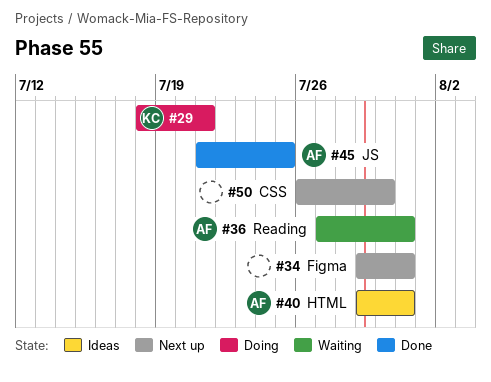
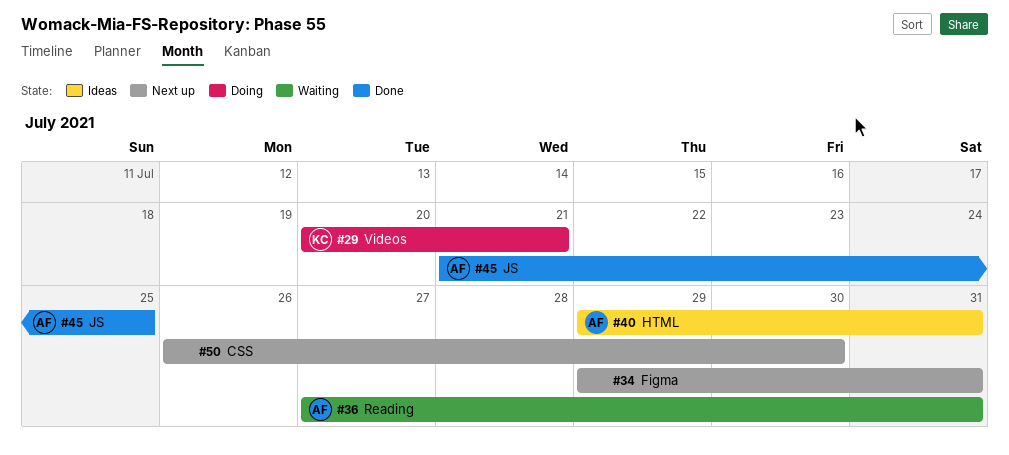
#29, start: Jul 18 -> Jul 20

